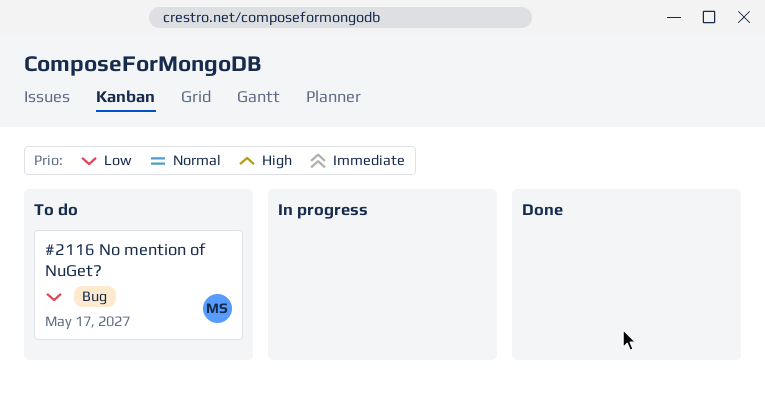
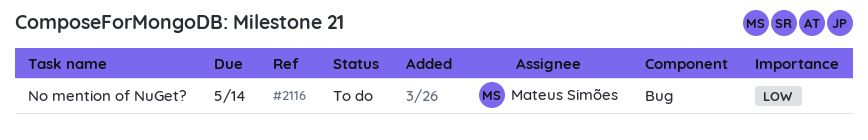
#2116, due: May 17 -> May 14

